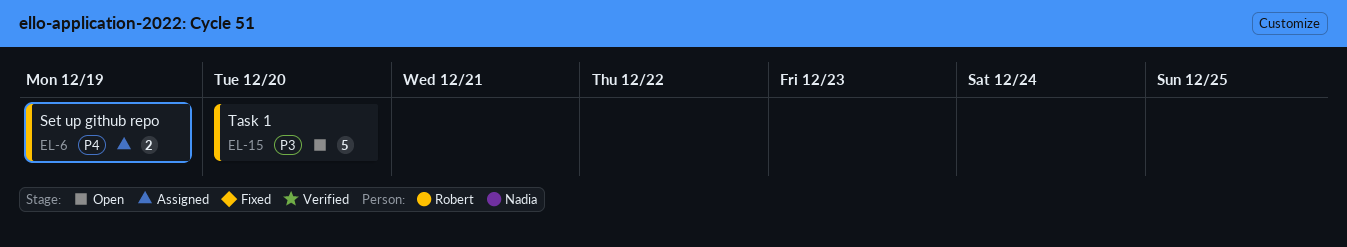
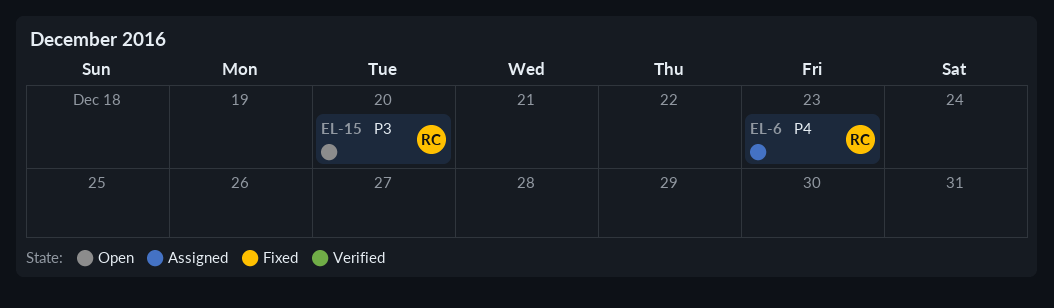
EL-6, due: Dec 19 -> Dec 23

